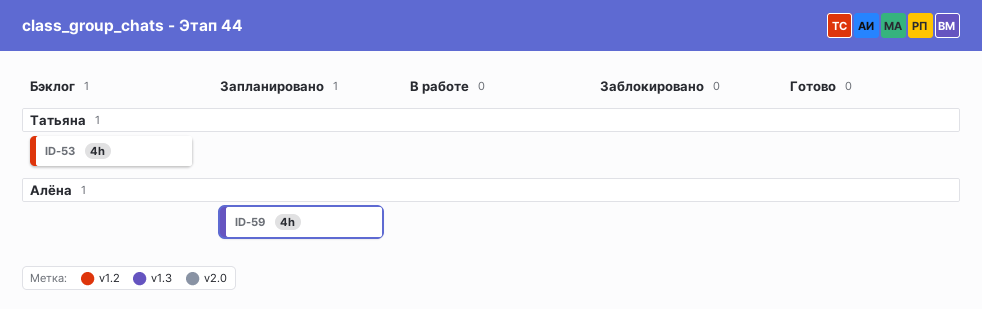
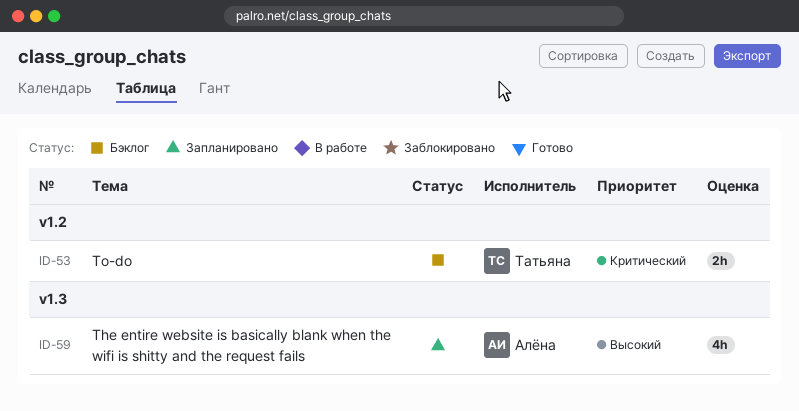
ID-53, estimate: 4h -> 2h

